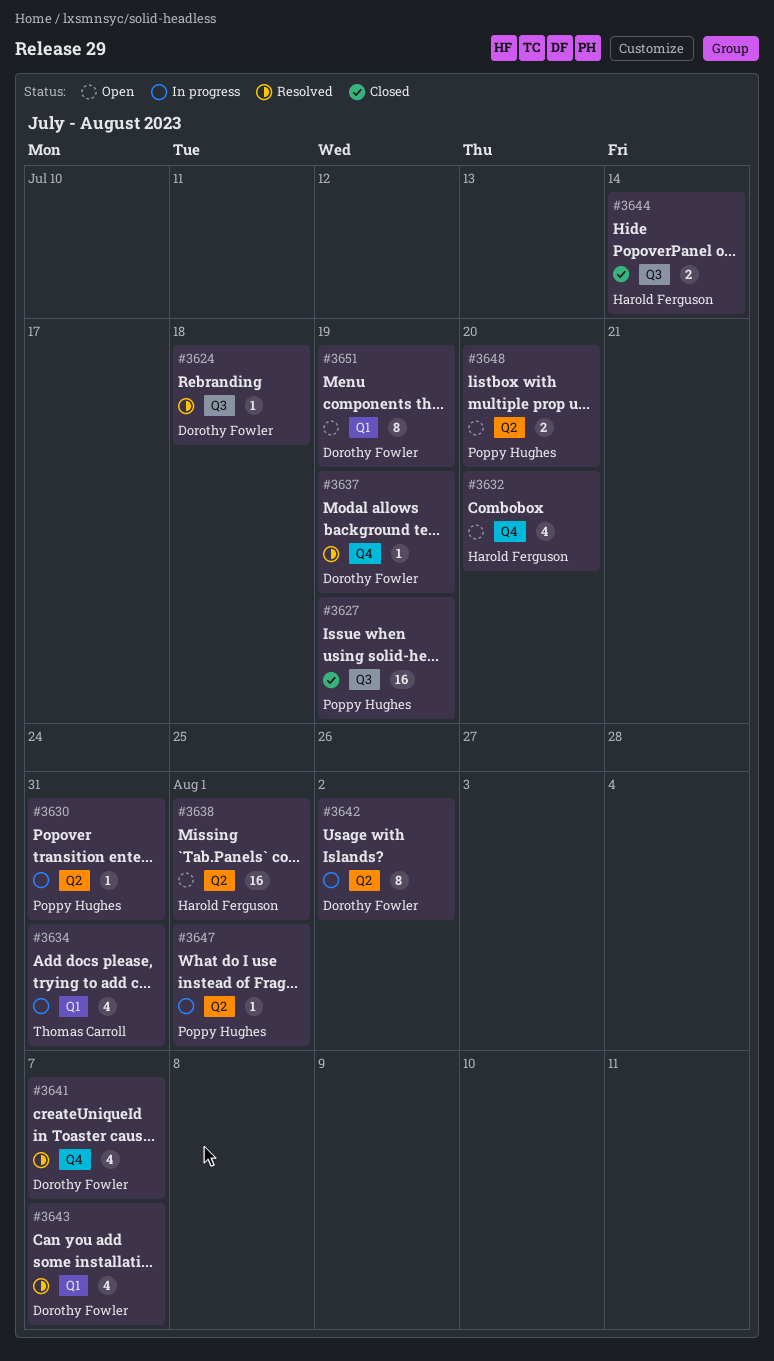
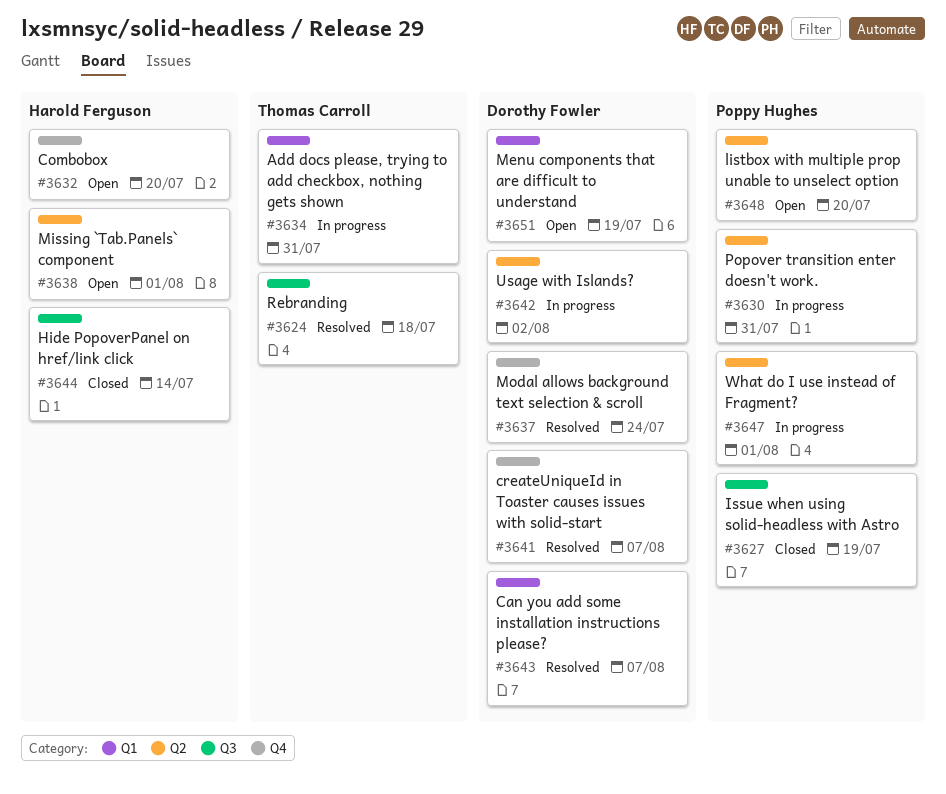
#3624, owner: Dorothy Fowler -> Thomas Carroll
#3637, due: Jul 19 -> Jul 24

